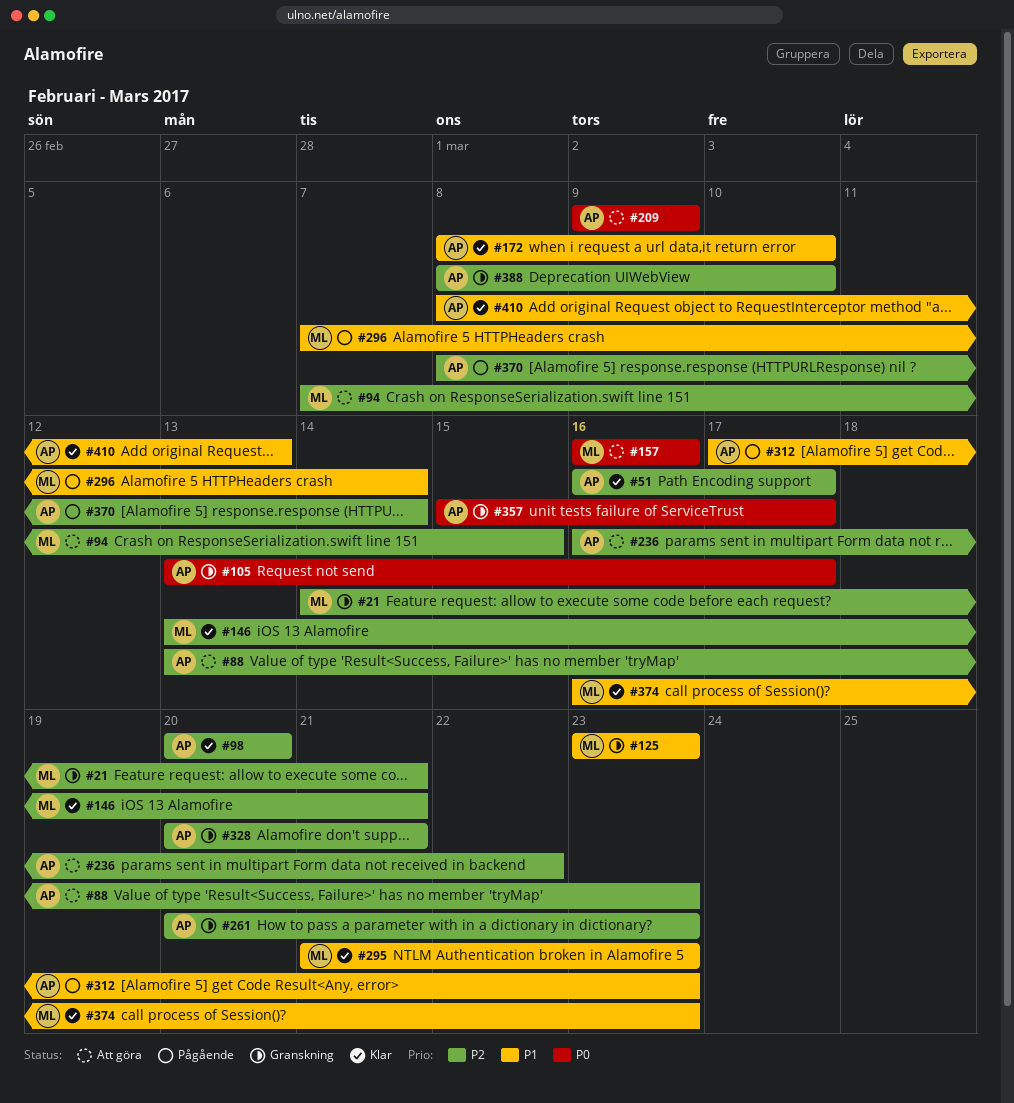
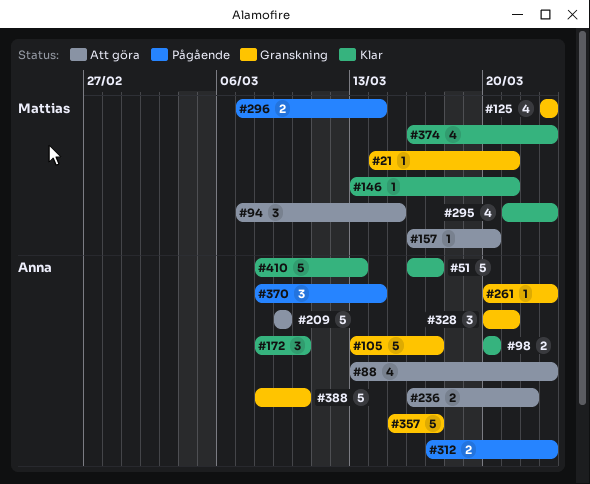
#157, due: Mar 16 -> Mar 20

